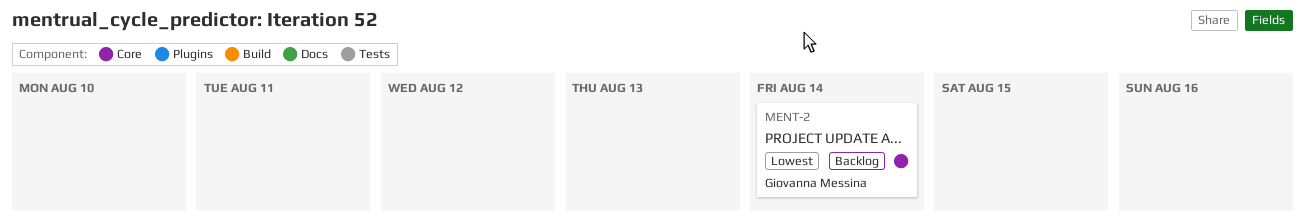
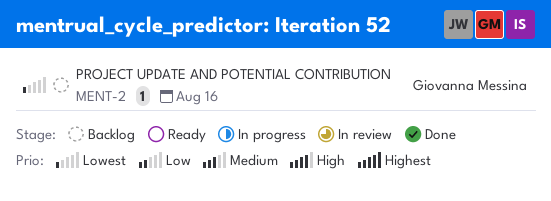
MENT-2, due: Aug 14 -> Aug 16

